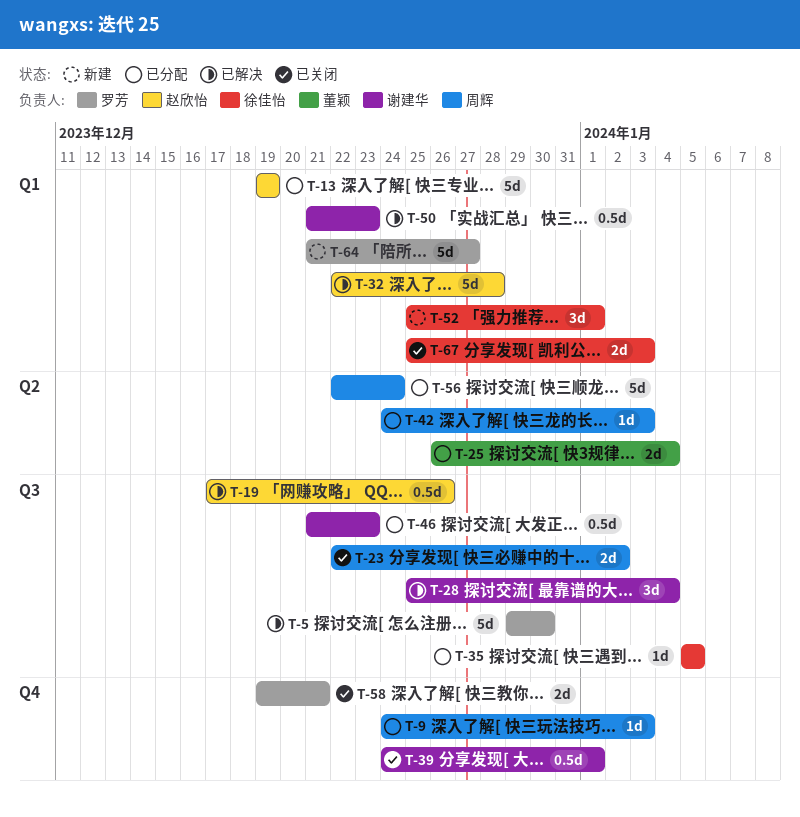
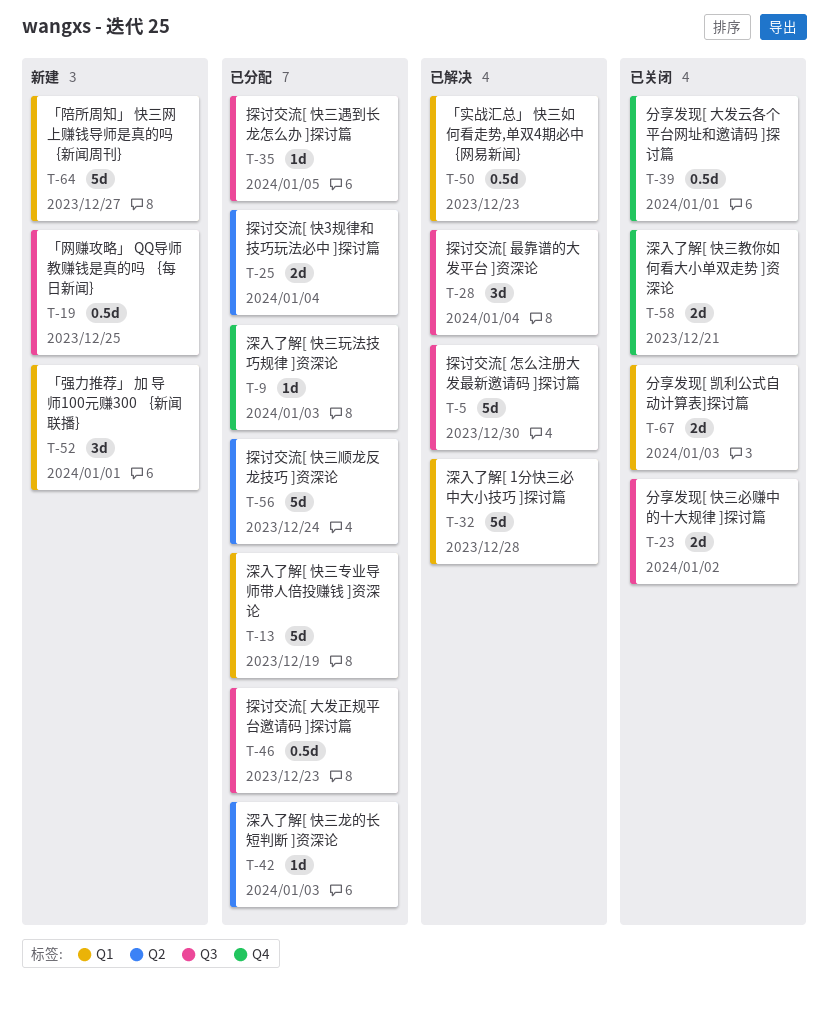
T-19, status: 已解决 -> 新建
T-19, due: Dec 26 -> Dec 25

